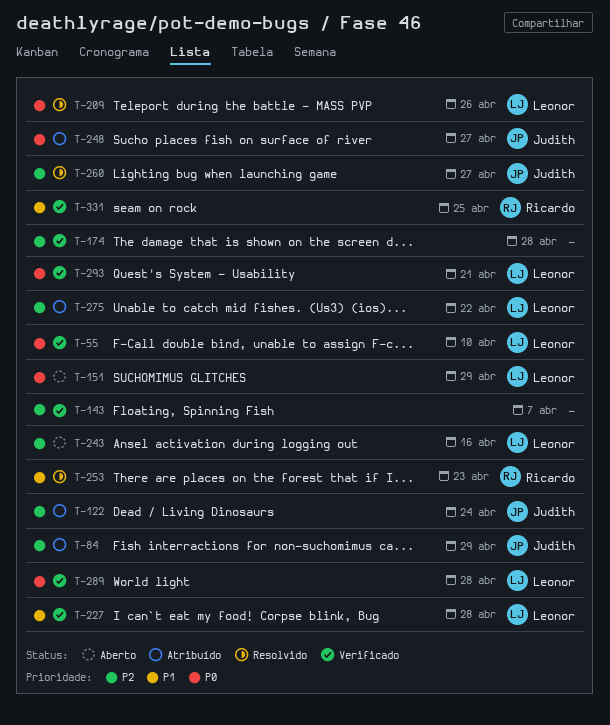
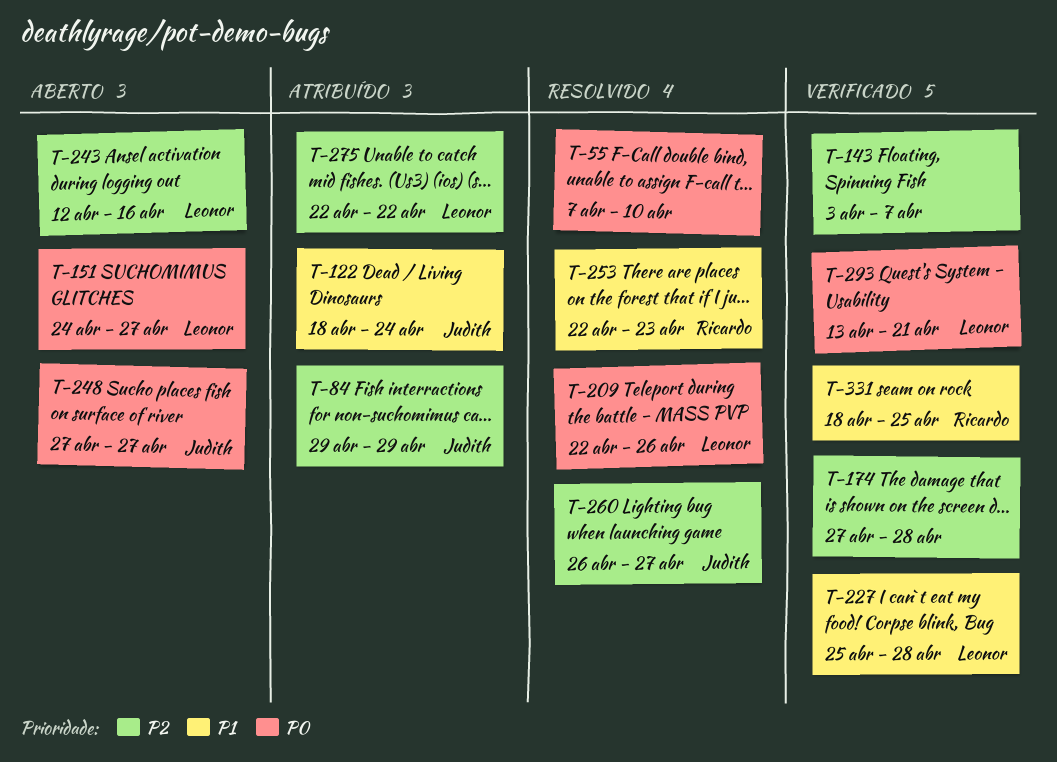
T-55, status: Verificado -> Resolvido
T-55, owner: Leonor -> none
T-122, priority: P2 -> P1
T-151, due: Apr 29 -> Apr 27
T-248, status: Atribuído -> Aberto
T-289: present -> none

